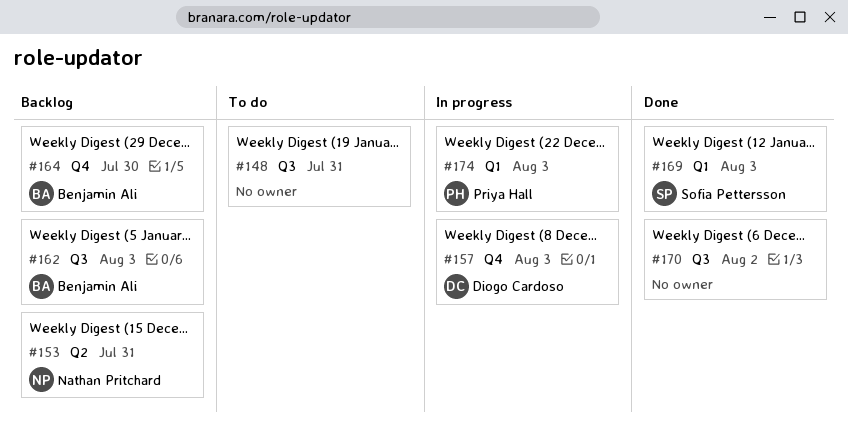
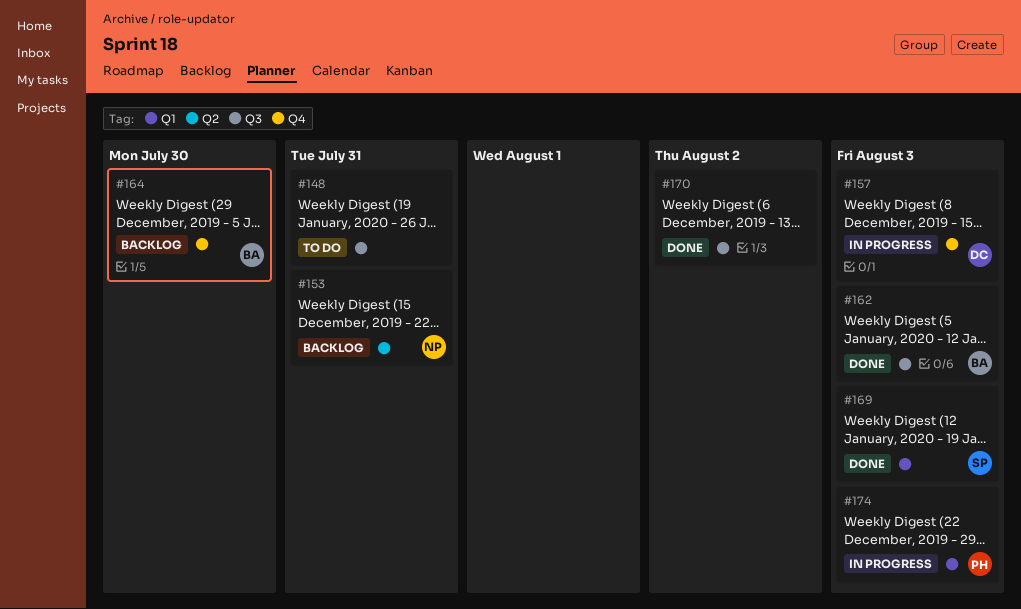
#162, status: Backlog -> Done

